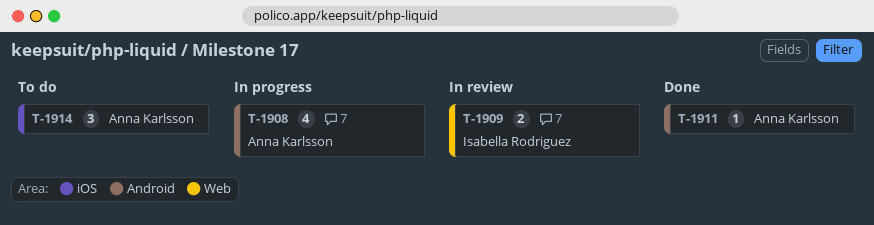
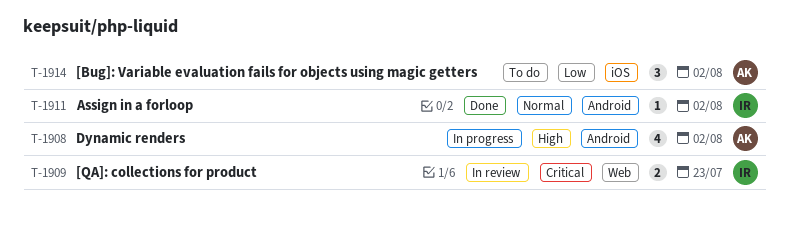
T-1911, owner: Anna Karlsson -> Isabella Rodriguez

